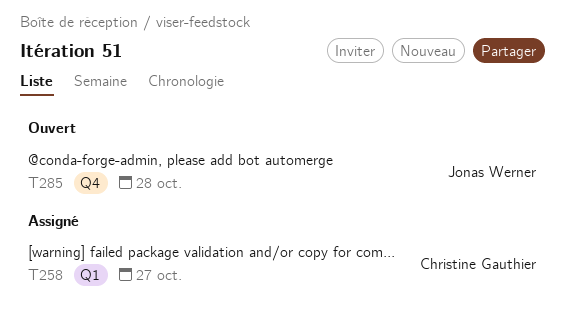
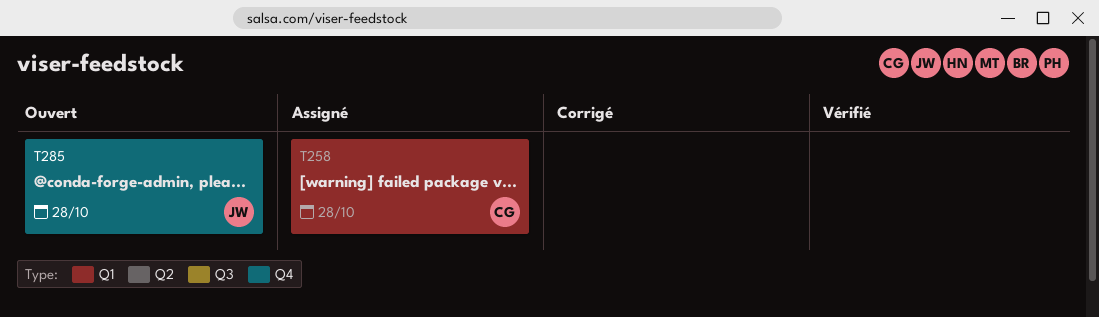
T258, due: Oct 27 -> Oct 28

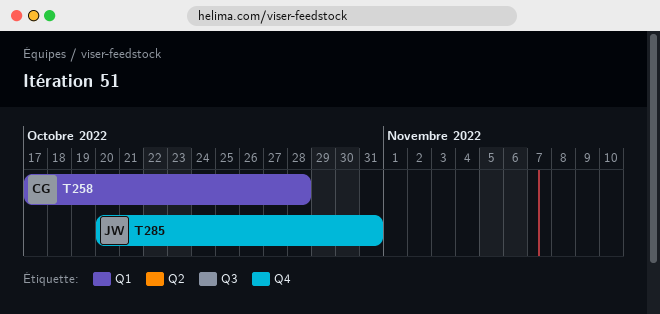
T285, due: Oct 28 -> Oct 31

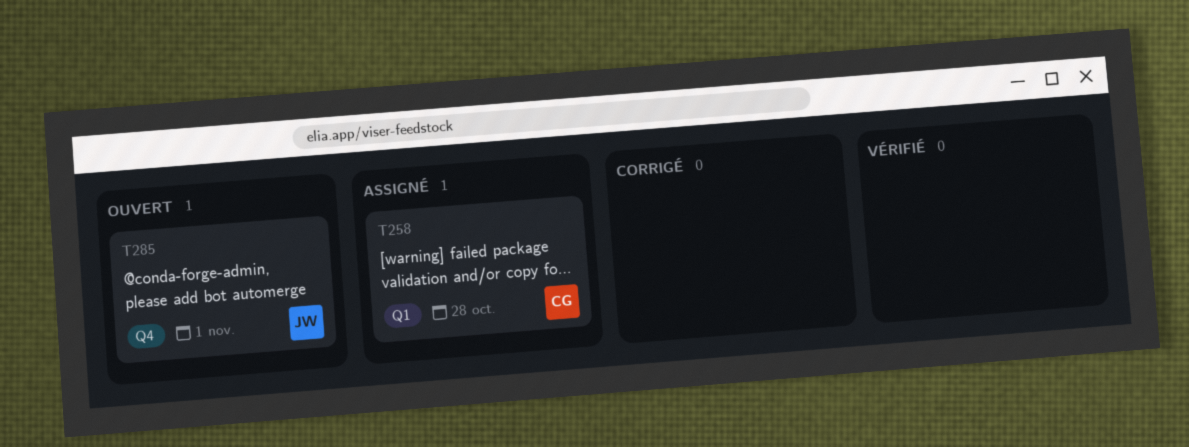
T285, due: Oct 31 -> Nov 1

